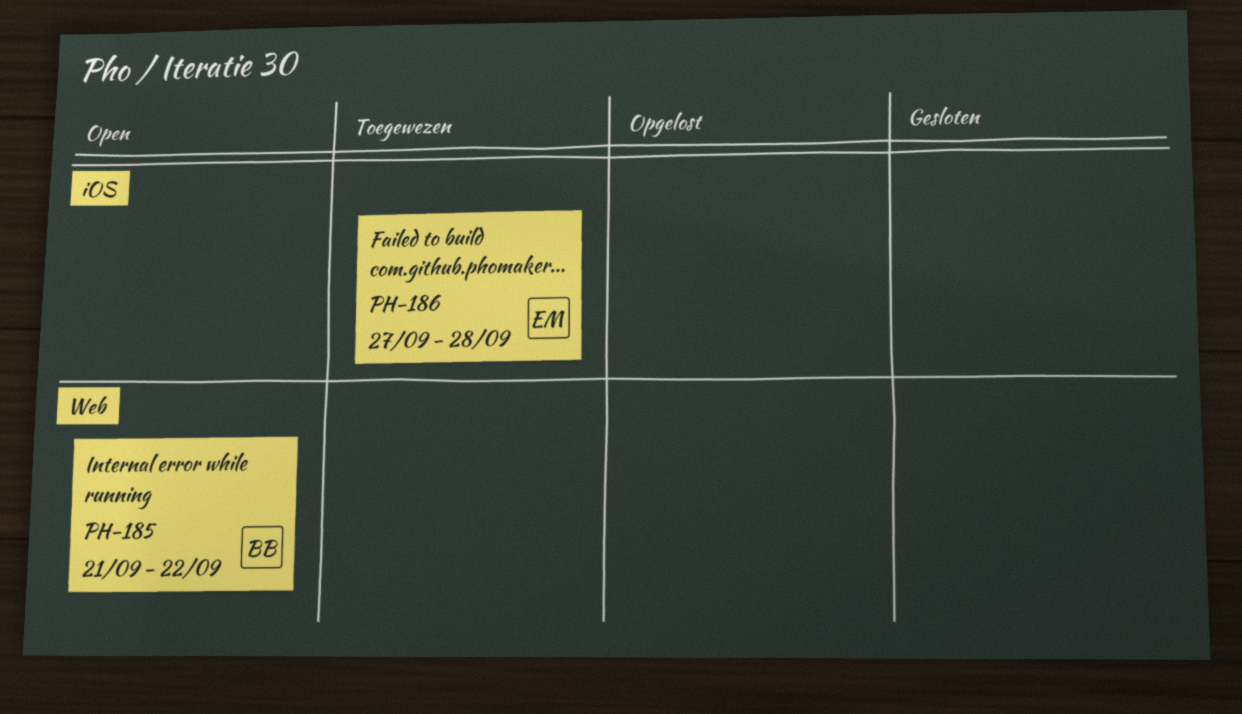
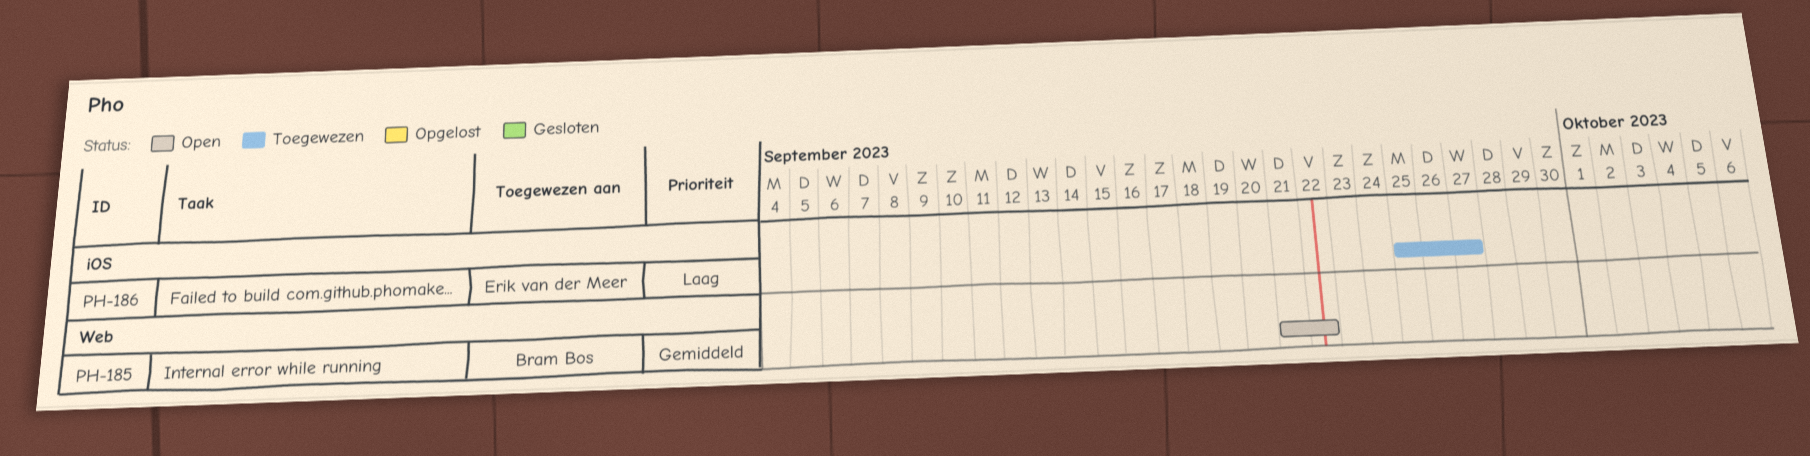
PH-186, start: Sep 27 -> Sep 25
PH-186, due: Sep 28 -> Sep 27

